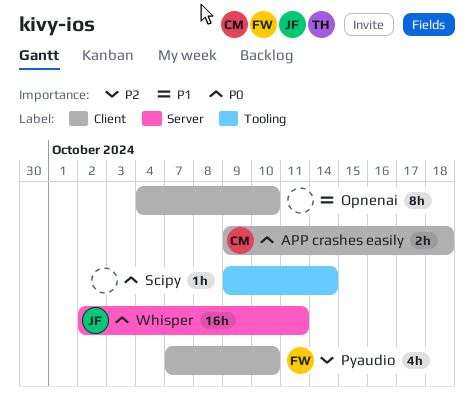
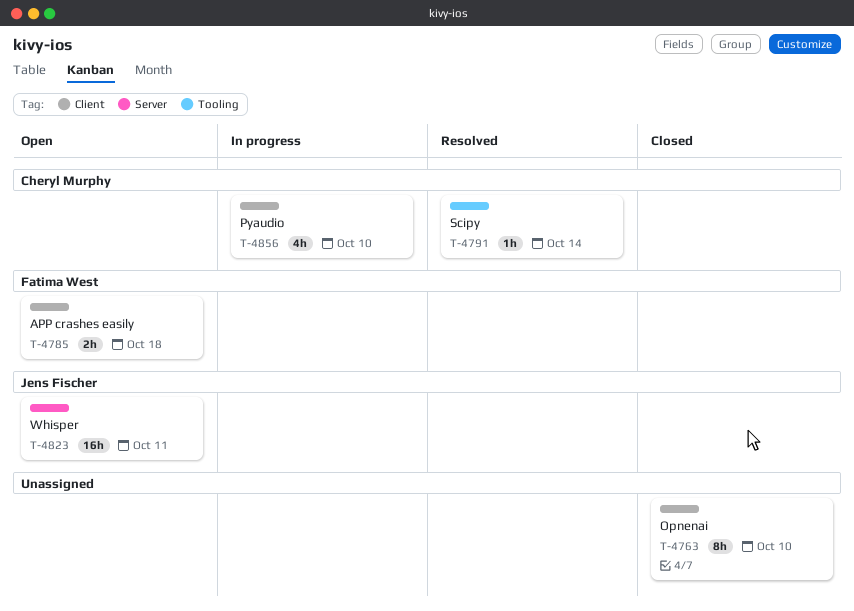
APP crashes easily, owner: Cheryl Murphy -> Fatima West
Pyaudio, owner: Fatima West -> Cheryl Murphy
Scipy, owner: none -> Cheryl Murphy

